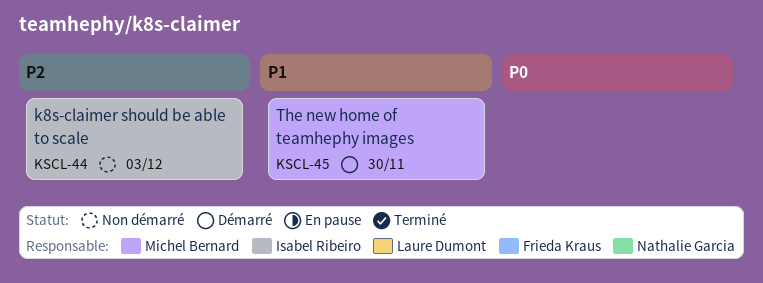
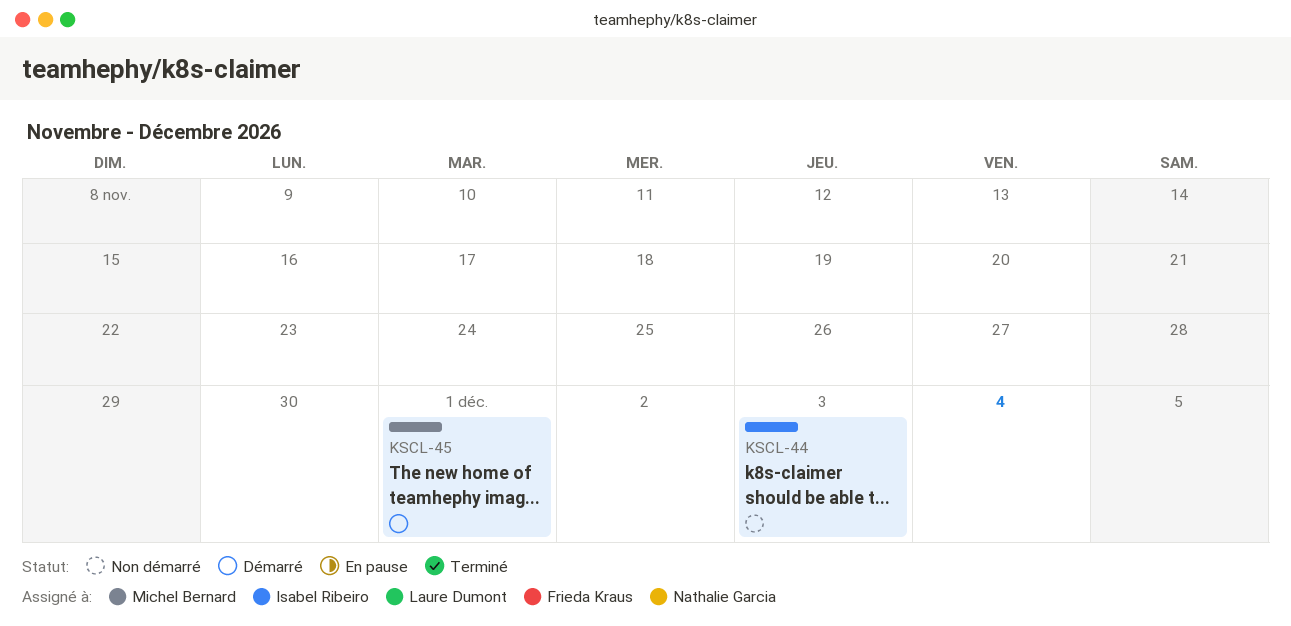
KSCL-45, due: Nov 30 -> Dec 1

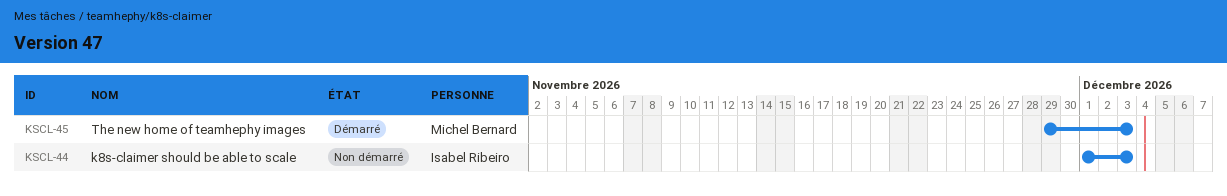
KSCL-45, due: Dec 1 -> Dec 3

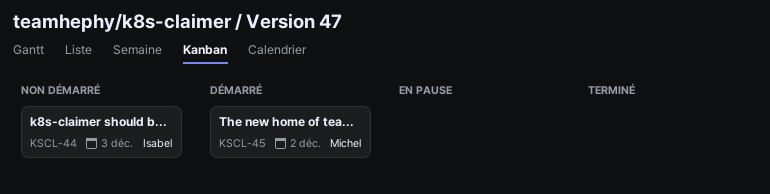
KSCL-45, due: Dec 3 -> Dec 2

